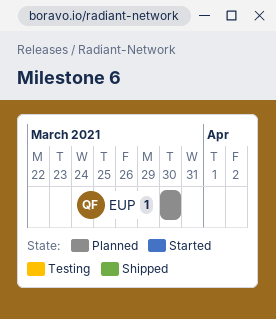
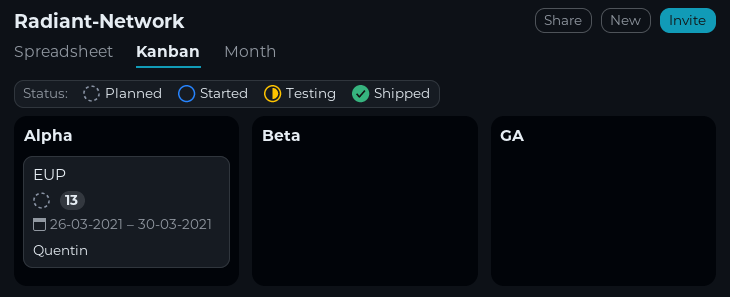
EUP, estimate: 1 -> 13
EUP, start: Mar 30 -> Mar 26

